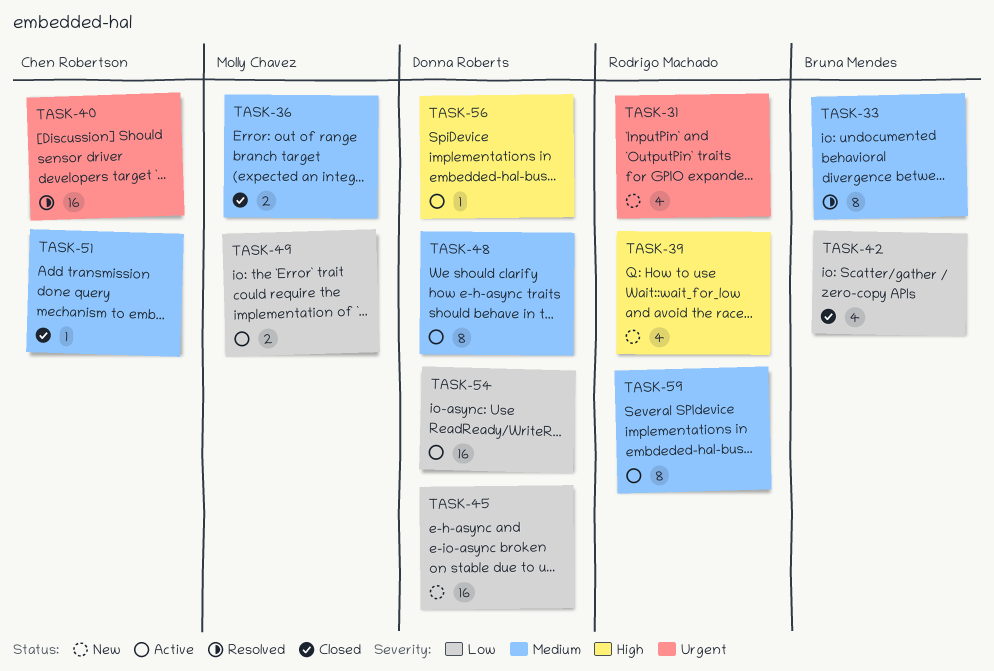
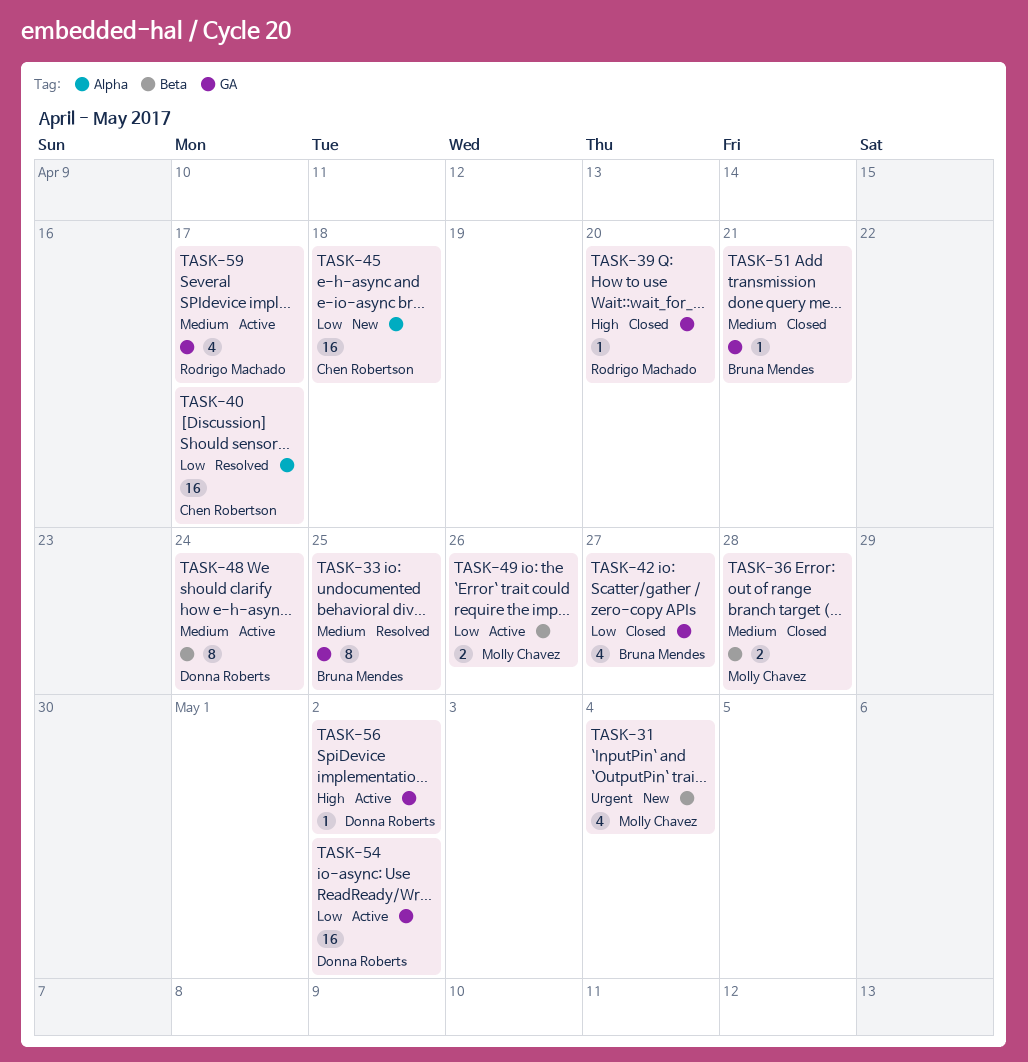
TASK-31, owner: Rodrigo Machado -> Molly Chavez
TASK-39, status: New -> Closed
TASK-39, estimate: 4 -> 1
TASK-40, priority: Urgent -> Low
TASK-45, owner: Donna Roberts -> Chen Robertson
TASK-51, owner: Chen Robertson -> Bruna Mendes
TASK-59, estimate: 8 -> 4

